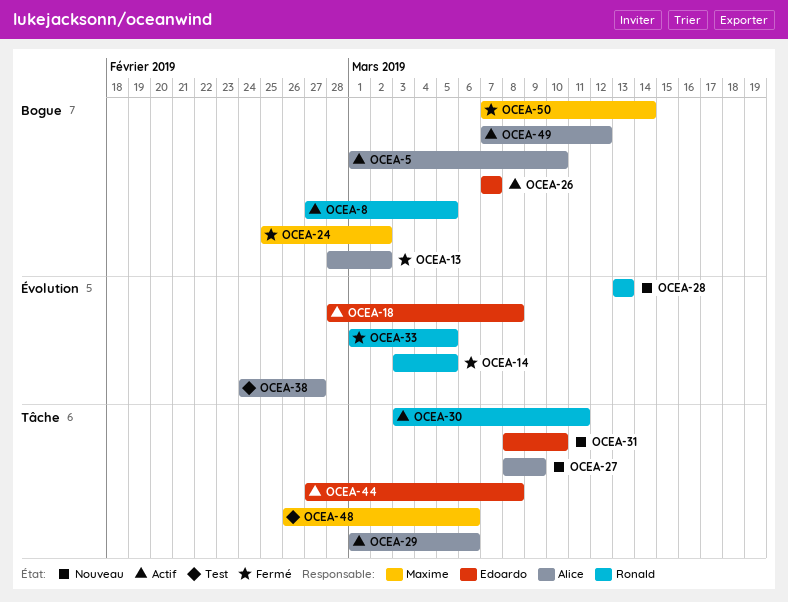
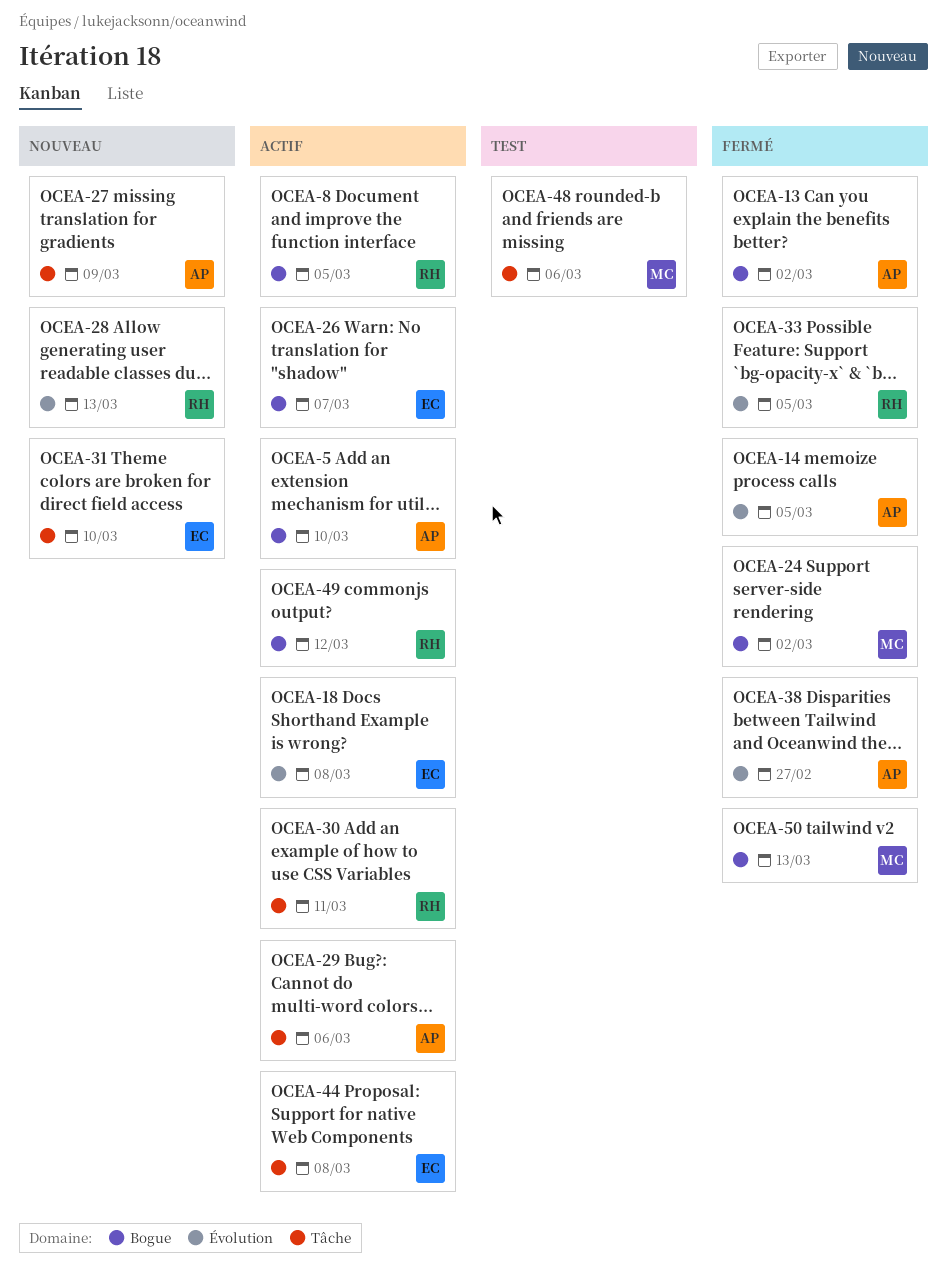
OCEA-14, owner: Ronald -> Alice
OCEA-38, status: Test -> Fermé
OCEA-49, owner: Alice -> Ronald
OCEA-50, due: Mar 14 -> Mar 13

